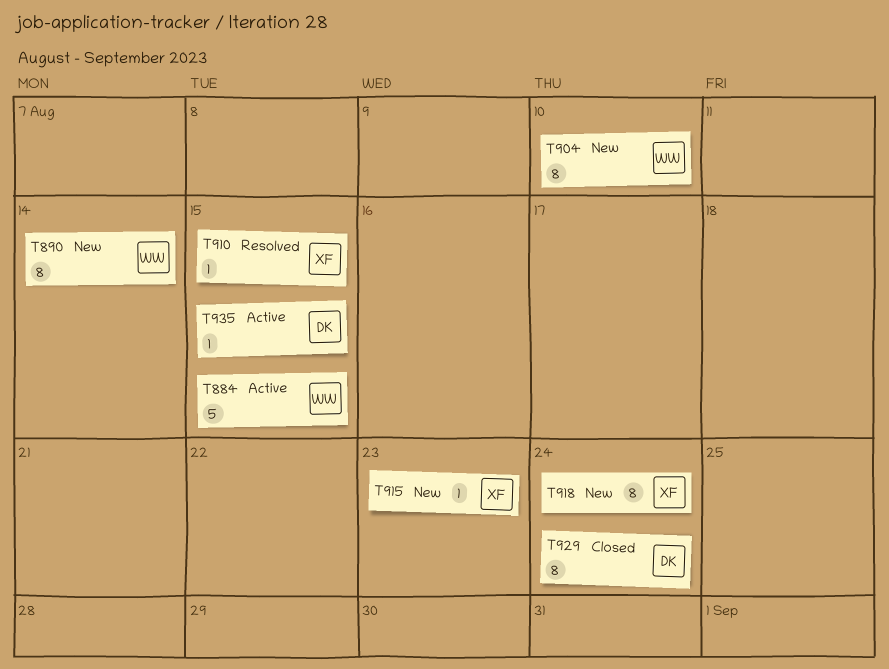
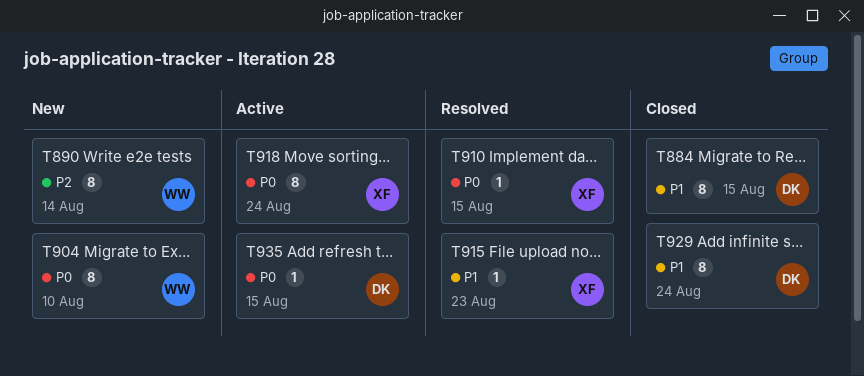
T884, status: Active -> Closed
T884, owner: WW -> DK
T884, estimate: 5 -> 8
T915, status: New -> Resolved
T918, status: New -> Active

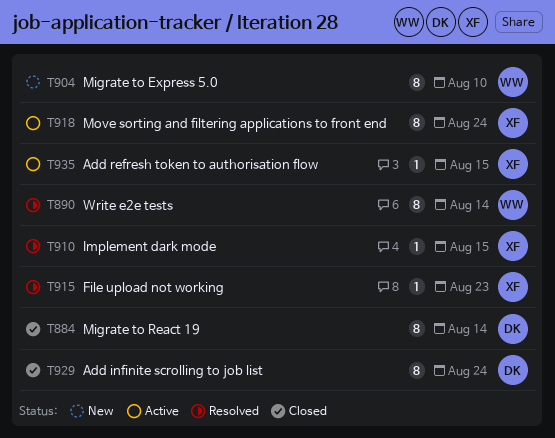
T884, due: Aug 15 -> Aug 14
T890, status: New -> Resolved
T935, owner: DK -> XF

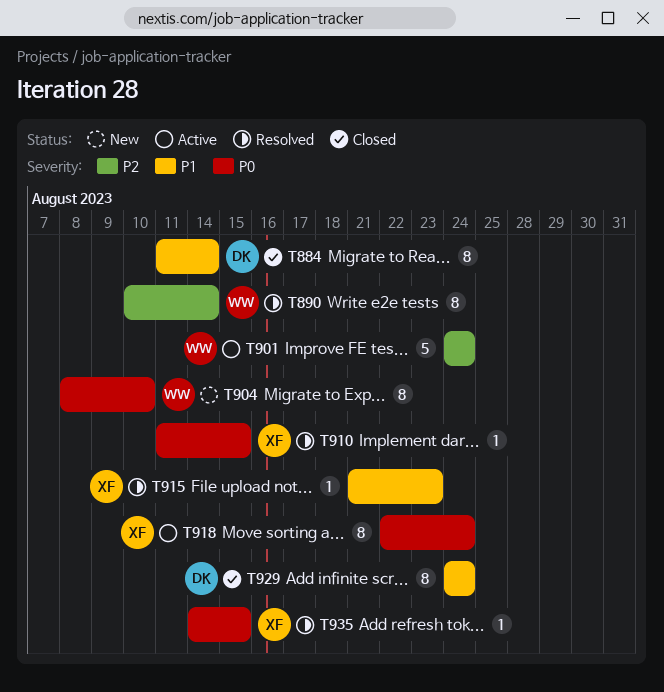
T901: none -> present
T935, status: Active -> Resolved

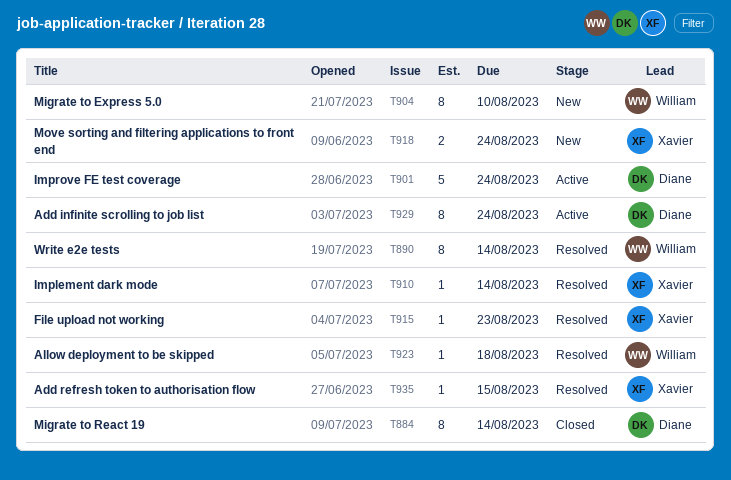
T901, owner: William -> Diane
T910, due: Aug 15 -> Aug 14
T918, status: Active -> New
T918, estimate: 8 -> 2
T923: none -> present
T929, status: Closed -> Active

